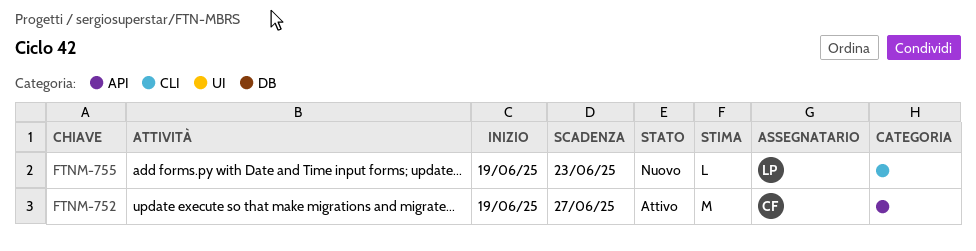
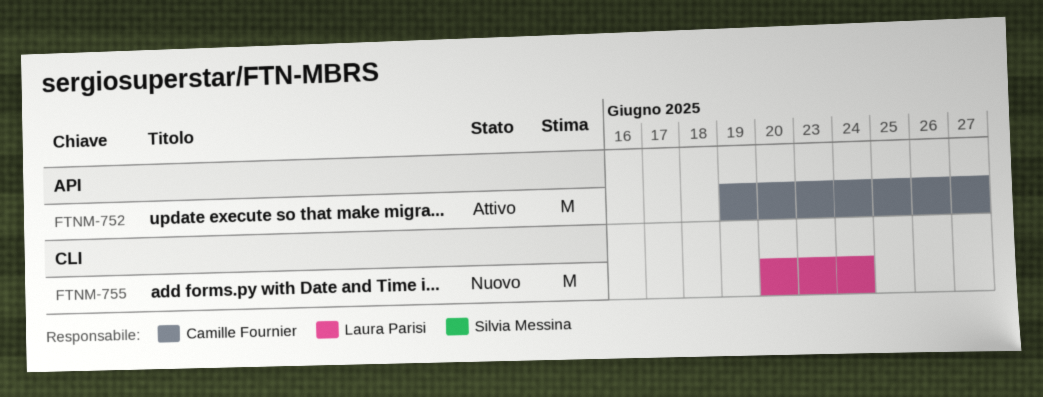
FTNM-755, estimate: L -> M
FTNM-755, start: Jun 19 -> Jun 20
FTNM-755, due: Jun 23 -> Jun 24

